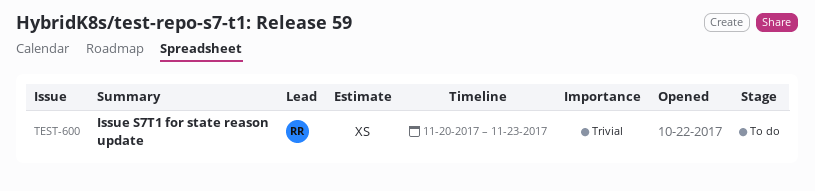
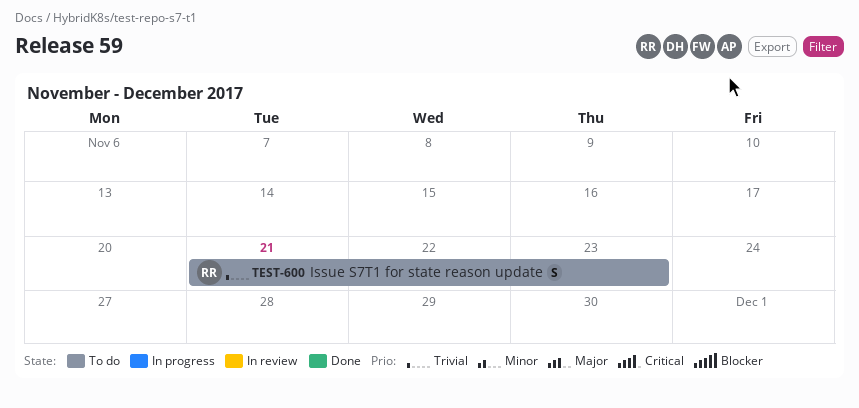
TEST-600, estimate: XS -> S
TEST-600, start: Nov 20 -> Nov 21

